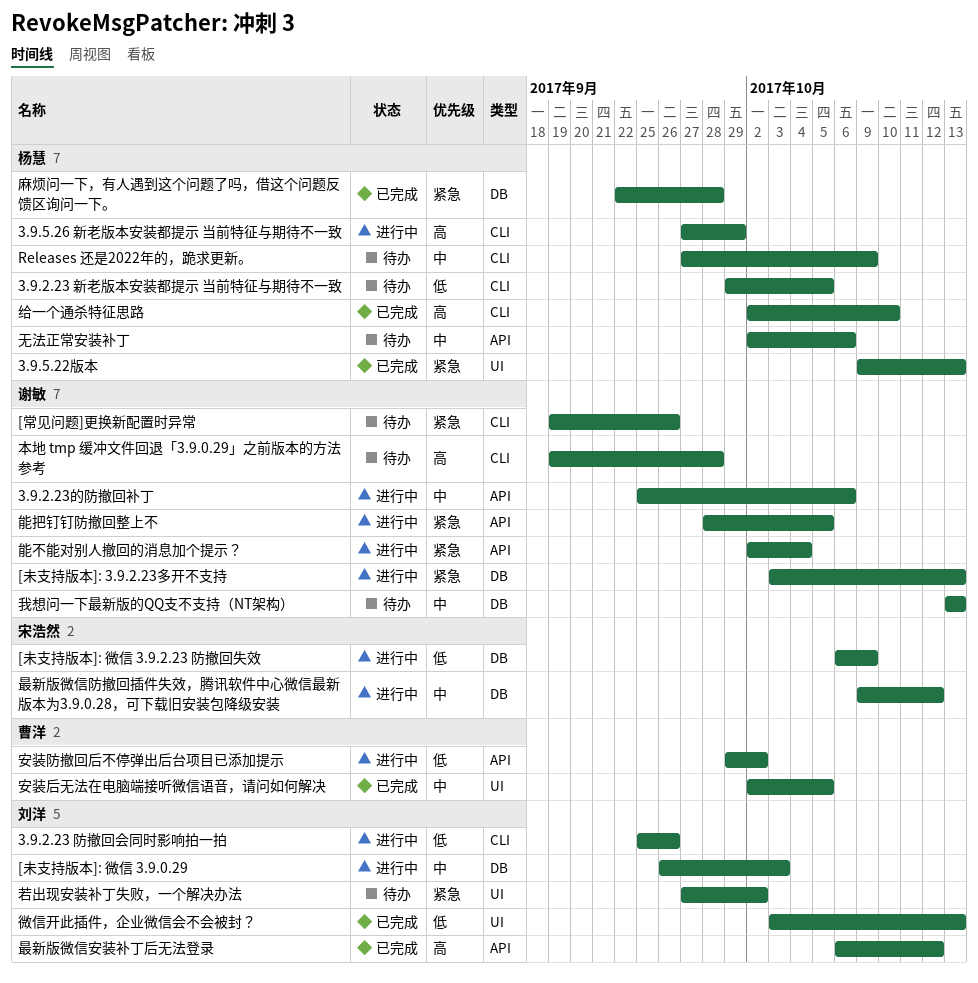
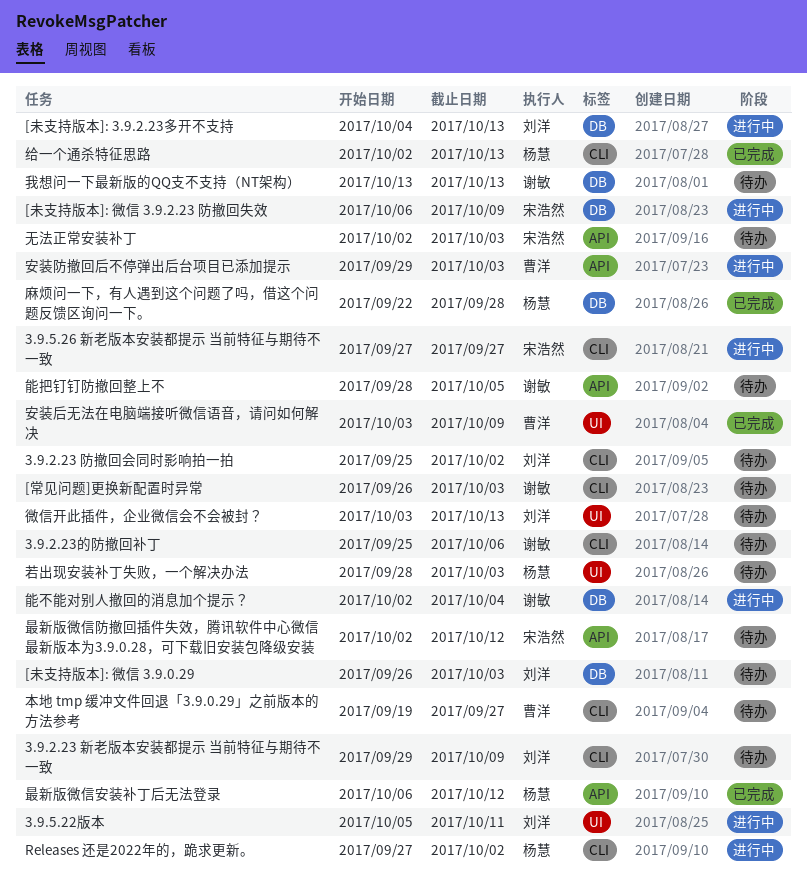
3.9.2.23 新老版本安装都提示 当前特征与期待不一致, owner: 杨慧 -> 刘洋
3.9.2.23 新老版本安装都提示 当前特征与期待不一致, due: Oct 5 -> Oct 9
3.9.2.23 防撤回会同时影响拍一拍, status: 进行中 -> 待办
3.9.2.23 防撤回会同时影响拍一拍, due: Sep 26 -> Oct 2
3.9.2.23的防撤回补丁, status: 进行中 -> 待办
3.9.2.23的防撤回补丁, label: API -> CLI
3.9.5.22版本, status: 已完成 -> 进行中
3.9.5.22版本, owner: 杨慧 -> 刘洋
3.9.5.22版本, start: Oct 9 -> Oct 5
3.9.5.22版本, due: Oct 13 -> Oct 11
3.9.5.26 新老版本安装都提示 当前特征与期待不一致, owner: 杨慧 -> 宋浩然
3.9.5.26 新老版本安装都提示 当前特征与期待不一致, due: Sep 29 -> Sep 27
[常见问题]更换新配置时异常, start: Sep 19 -> Sep 26
[常见问题]更换新配置时异常, due: Sep 26 -> Oct 3
[未支持版本]: 3.9.2.23多开不支持, owner: 谢敏 -> 刘洋
[未支持版本]: 3.9.2.23多开不支持, start: Oct 3 -> Oct 4
[未支持版本]: 微信 3.9.0.29, status: 进行中 -> 待办
Releases 还是2022年的，跪求更新。, status: 待办 -> 进行中
Releases 还是2022年的，跪求更新。, due: Oct 9 -> Oct 2
安装后无法在电脑端接听微信语音，请问如何解决, start: Oct 2 -> Oct 3
安装后无法在电脑端接听微信语音，请问如何解决, due: Oct 5 -> Oct 9
安装防撤回后不停弹出后台项目已添加提示, due: Oct 2 -> Oct 3
微信开此插件，企业微信会不会被封？, status: 已完成 -> 待办
无法正常安装补丁, owner: 杨慧 -> 宋浩然
无法正常安装补丁, due: Oct 6 -> Oct 3
最新版微信安装补丁后无法登录, owner: 刘洋 -> 杨慧
最新版微信防撤回插件失效，腾讯软件中心微信最新版本为3.9.0.28，可下载旧安装包降级安装, status: 进行中 -> 待办
最新版微信防撤回插件失效，腾讯软件中心微信最新版本为3.9.0.28，可下载旧安装包降级安装, label: DB -> API
最新版微信防撤回插件失效，腾讯软件中心微信最新版本为3.9.0.28，可下载旧安装包降级安装, start: Oct 9 -> Oct 2
本地 tmp 缓冲文件回退「3.9.0.29」之前版本的方法参考, owner: 谢敏 -> 曹洋
本地 tmp 缓冲文件回退「3.9.0.29」之前版本的方法参考, due: Sep 28 -> Sep 27
给一个通杀特征思路, due: Oct 10 -> Oct 13
能不能对别人撤回的消息加个提示？, label: API -> DB
能把钉钉防撤回整上不, status: 进行中 -> 待办
若出现安装补丁失败，一个解决办法, owner: 刘洋 -> 杨慧
若出现安装补丁失败，一个解决办法, start: Sep 27 -> Sep 28
若出现安装补丁失败，一个解决办法, due: Oct 2 -> Oct 3

